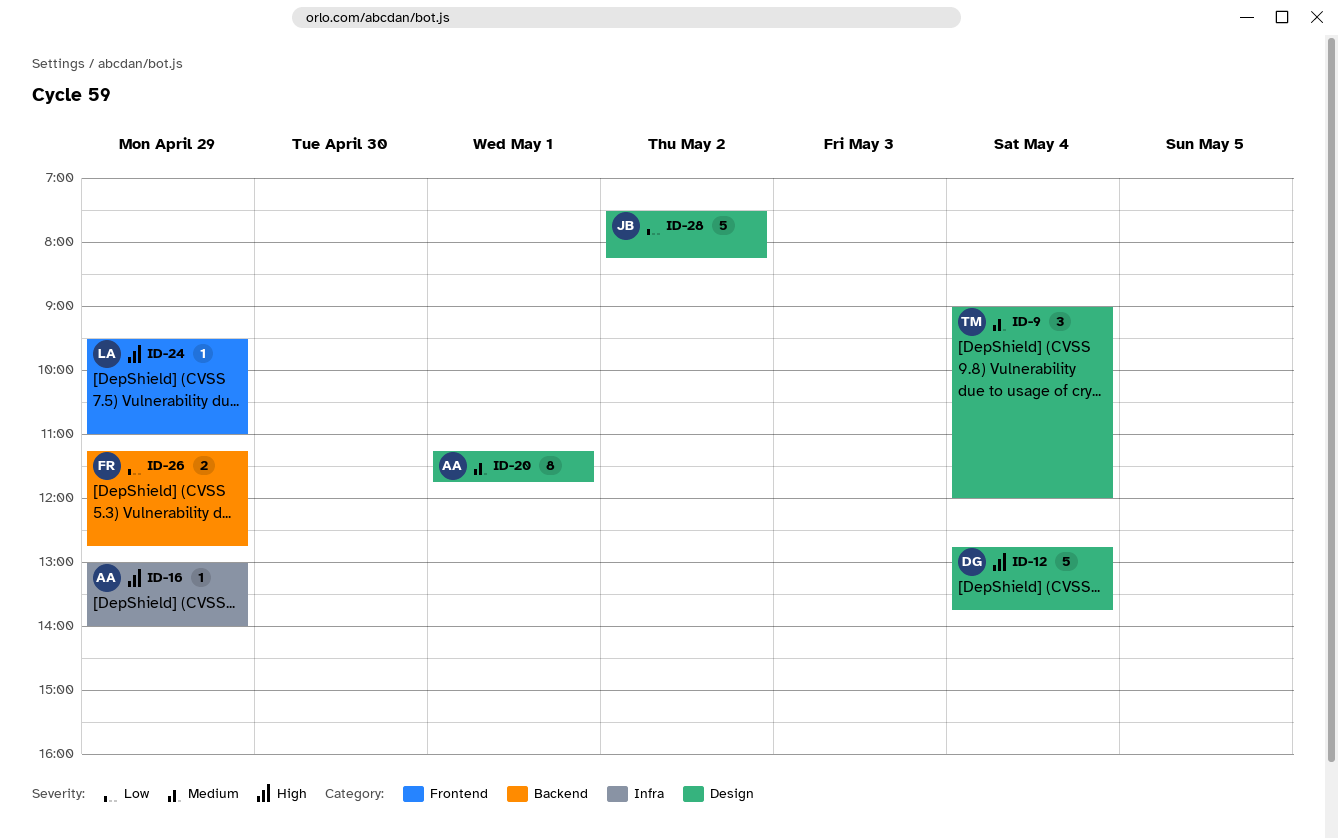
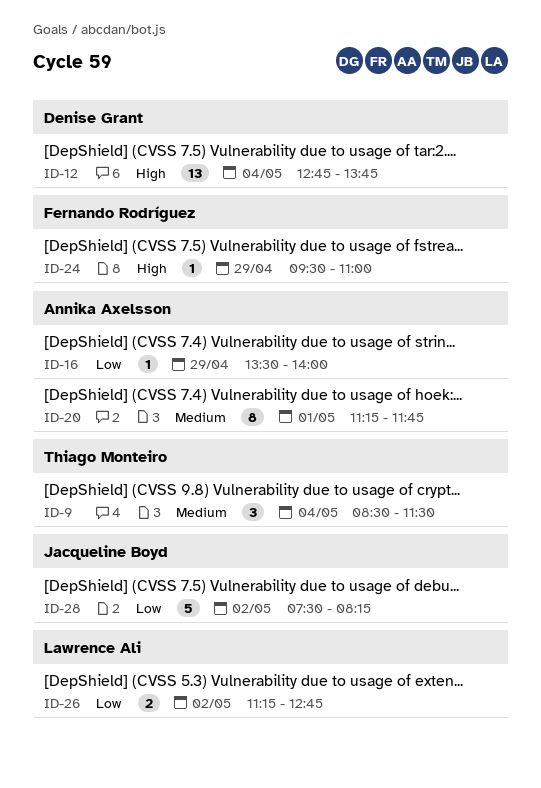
ID-9, begins: 09:00 -> 08:30
ID-9, ends: 12:00 -> 11:30
ID-12, estimate: 5 -> 13
ID-16, priority: High -> Low
ID-16, begins: 13:00 -> 13:30
ID-24, owner: Lawrence Ali -> Fernando Rodríguez
ID-26, owner: Fernando Rodríguez -> Lawrence Ali
ID-26, day: Apr 29 -> May 2

